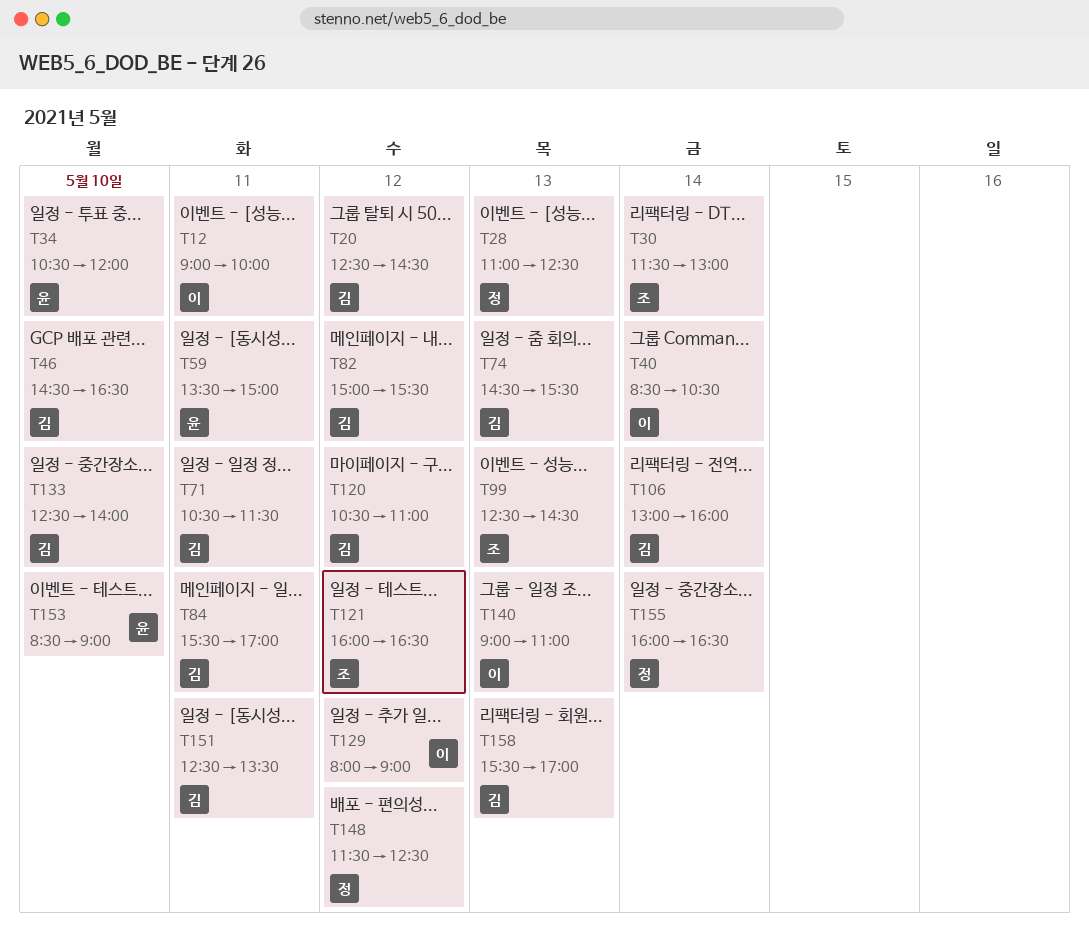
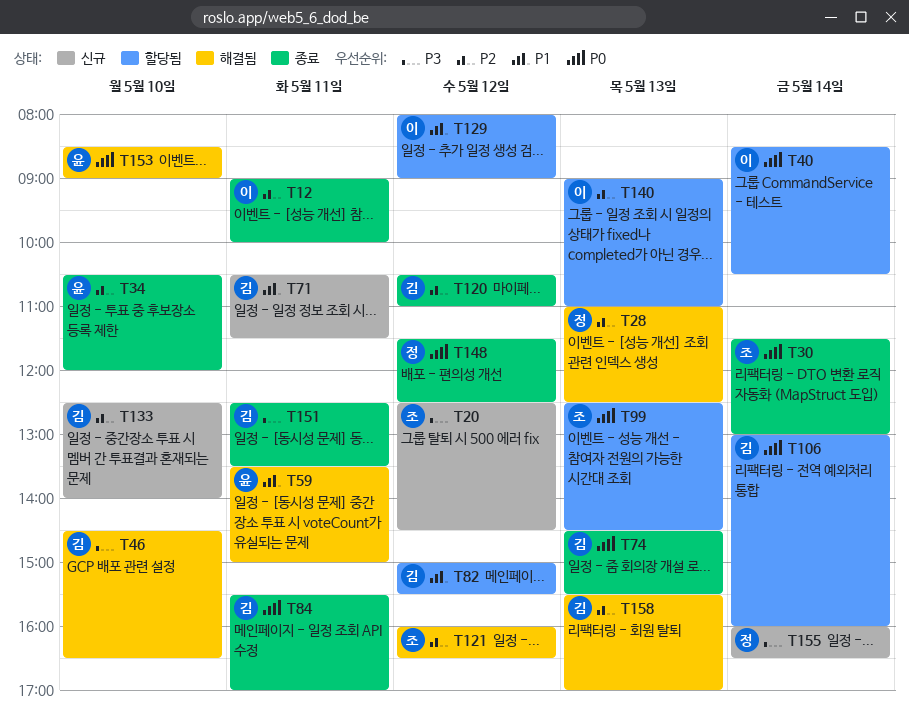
T20, owner: 김 -> 조

